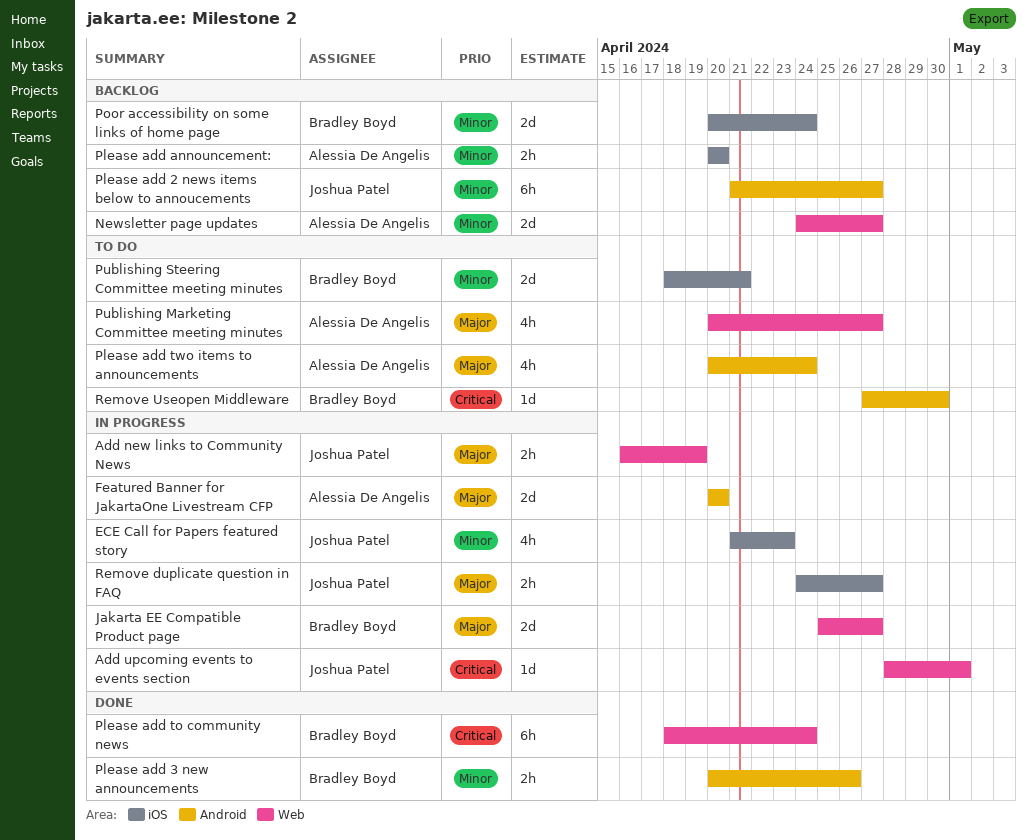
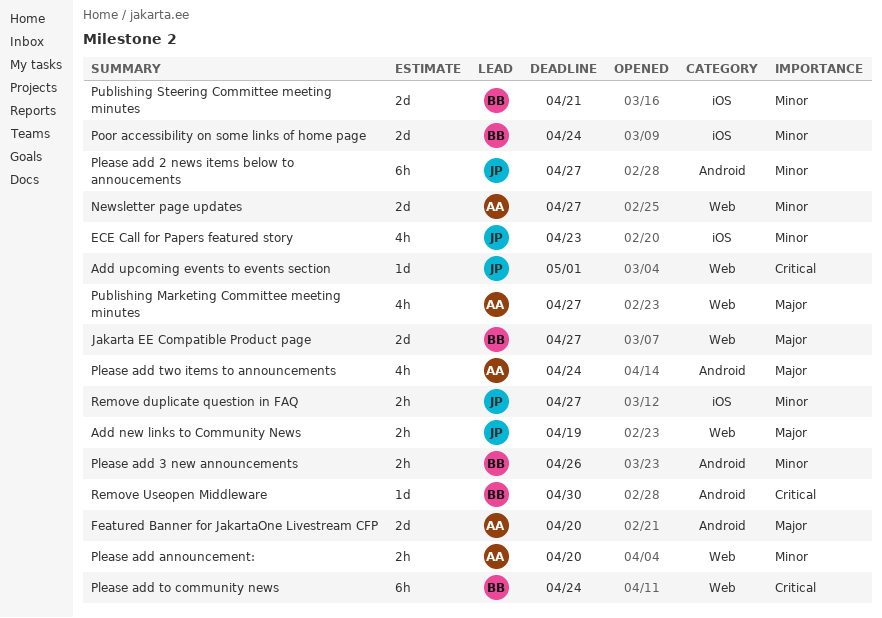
Please add announcement:, label: iOS -> Web
Remove duplicate question in FAQ, priority: Major -> Minor

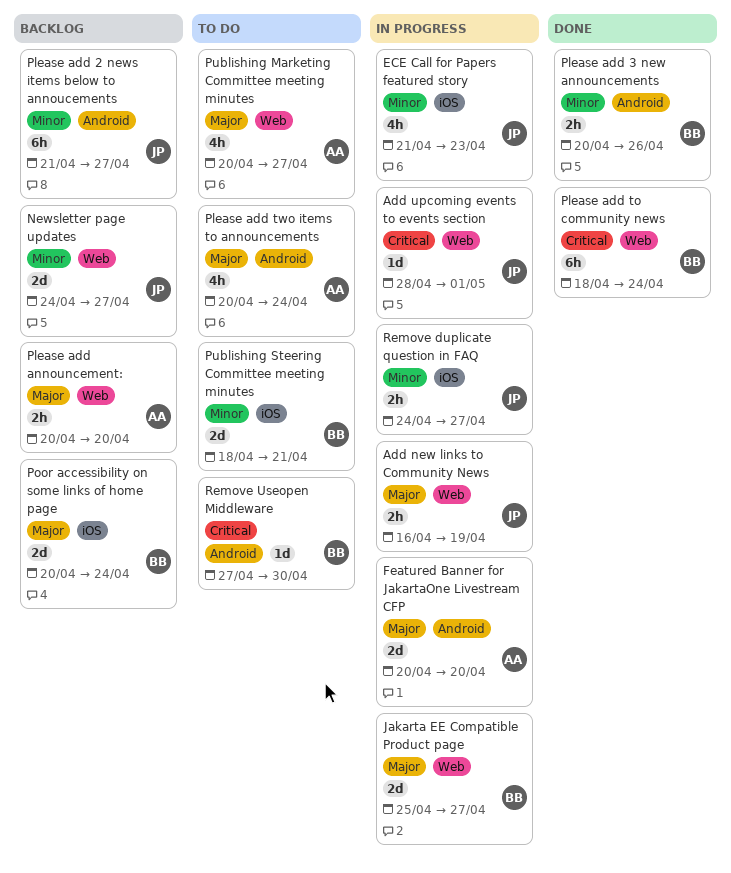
Newsletter page updates, owner: AA -> JP
Please add announcement:, priority: Minor -> Major
Poor accessibility on some links of home page, priority: Minor -> Major

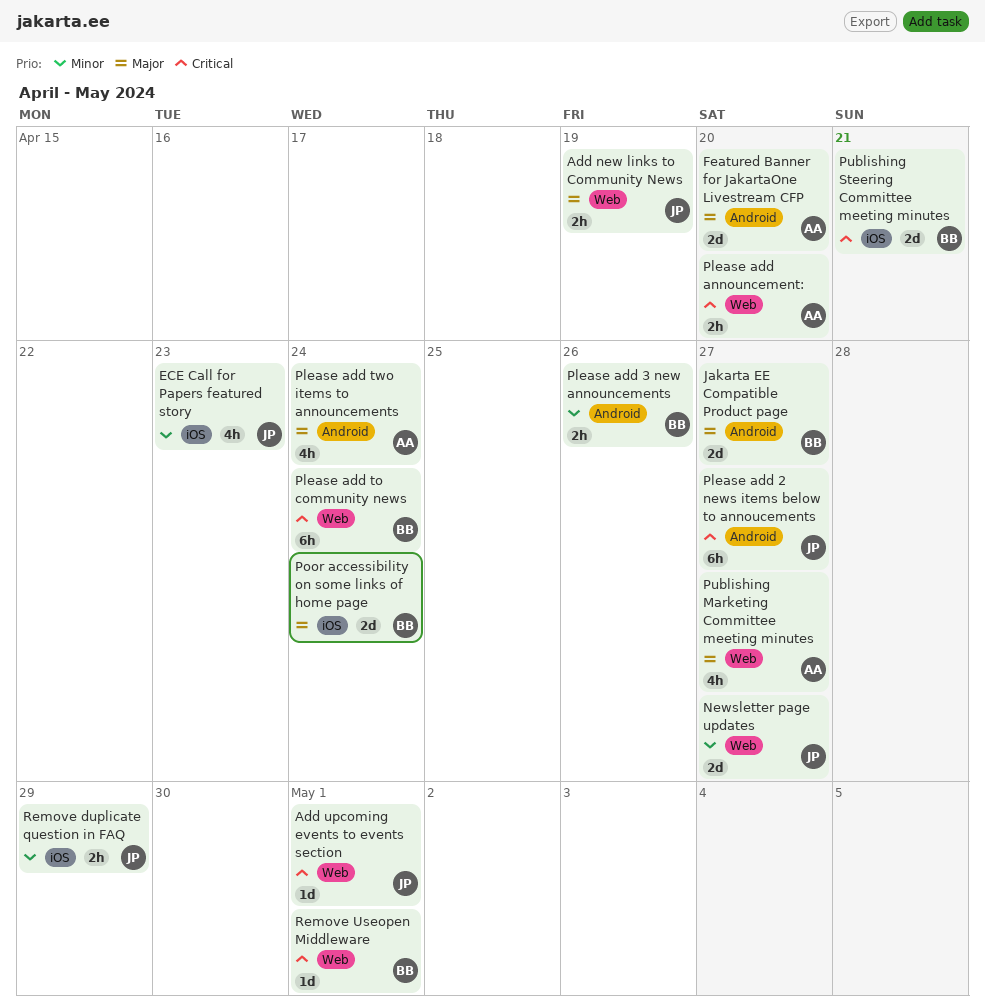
Jakarta EE Compatible Product page, label: Web -> Android
Please add 2 news items below to annoucements, priority: Minor -> Critical
Please add announcement:, priority: Major -> Critical
Publishing Steering Committee meeting minutes, priority: Minor -> Critical
Remove duplicate question in FAQ, due: Apr 27 -> Apr 29
Remove Useopen Middleware, label: Android -> Web
Remove Useopen Middleware, due: Apr 30 -> May 1

